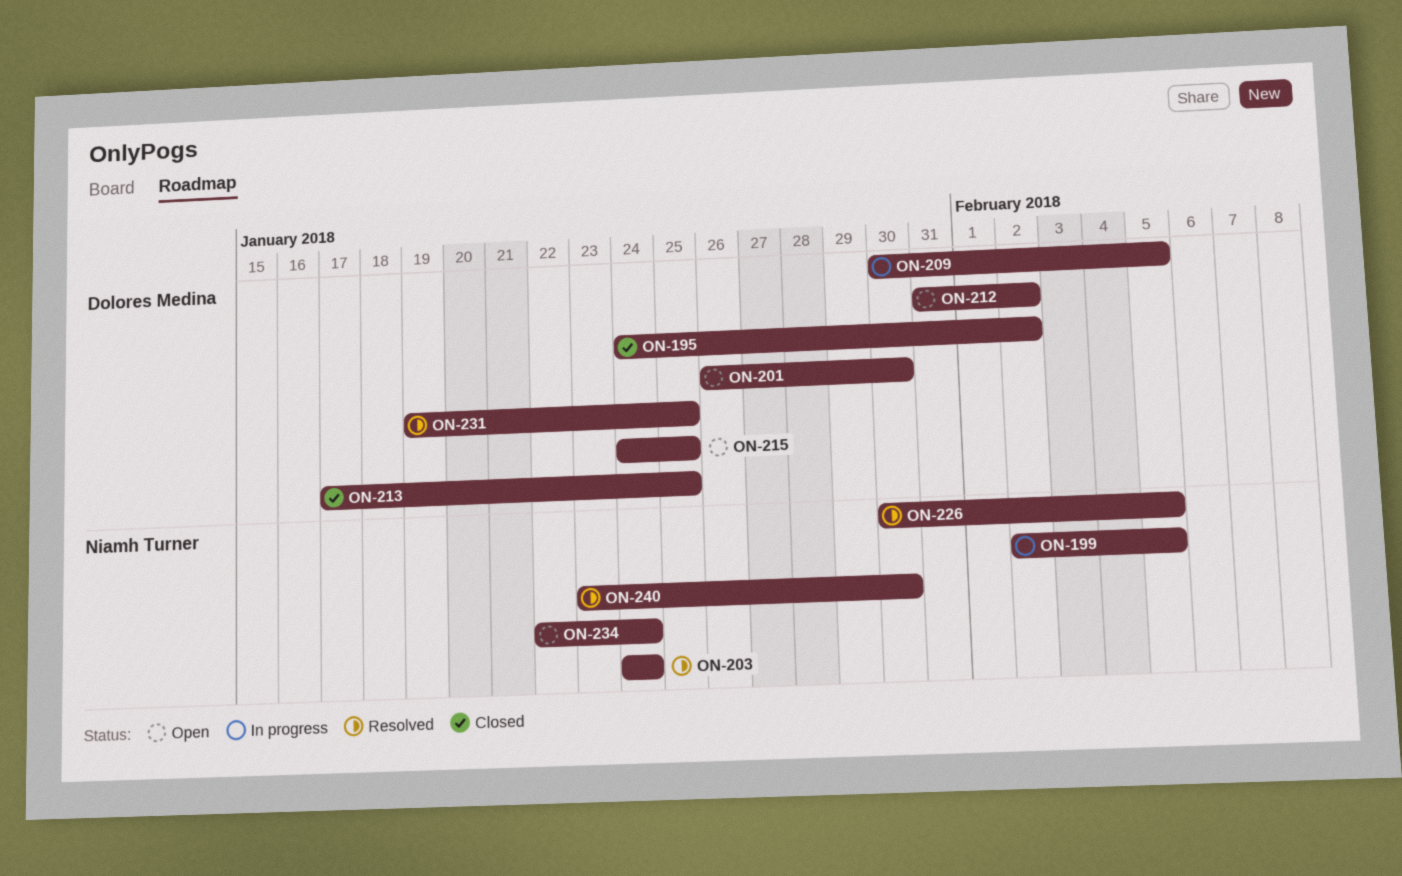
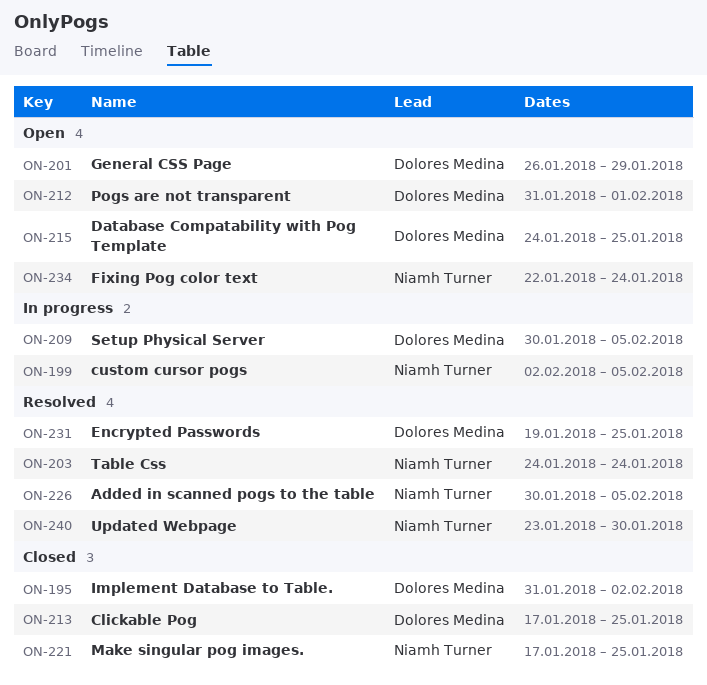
ON-195, start: Jan 24 -> Jan 31
ON-201, due: Jan 30 -> Jan 29
ON-212, due: Feb 2 -> Feb 1
ON-221: none -> present

